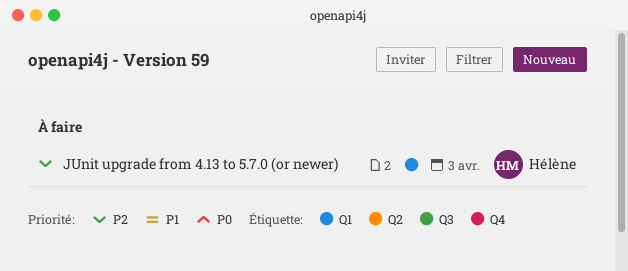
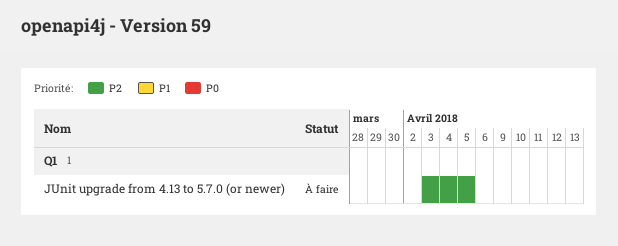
JUnit upgrade from 4.13 to 5.7.0 (or newer), due: Apr 3 -> Apr 5

